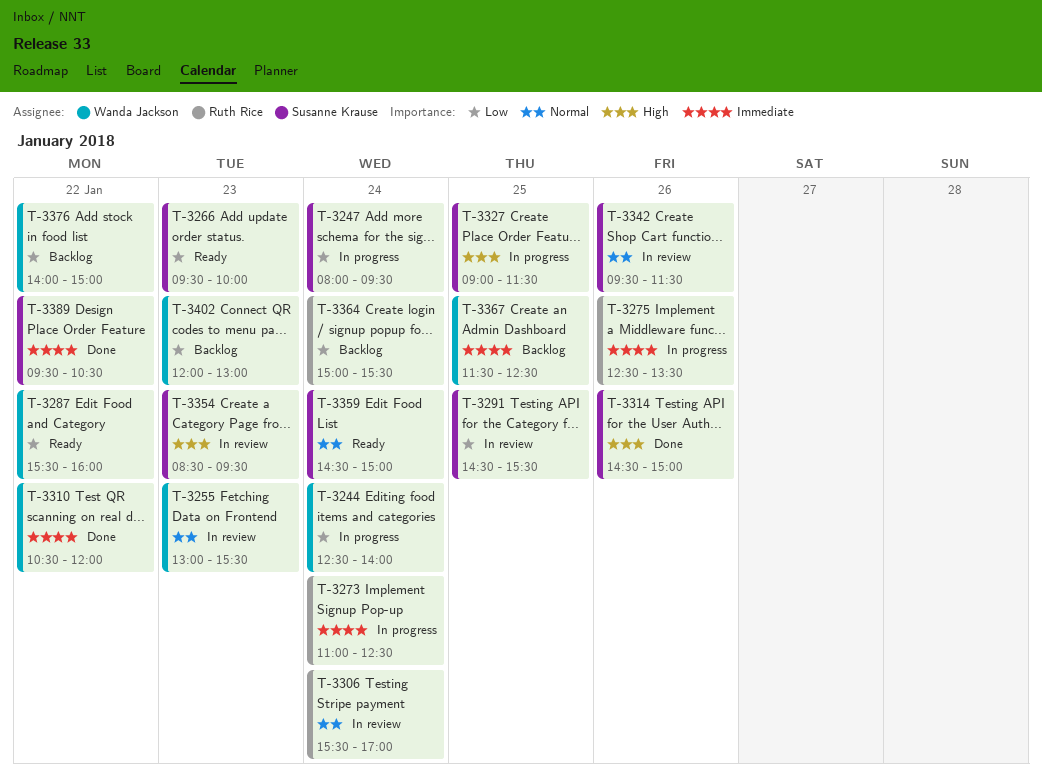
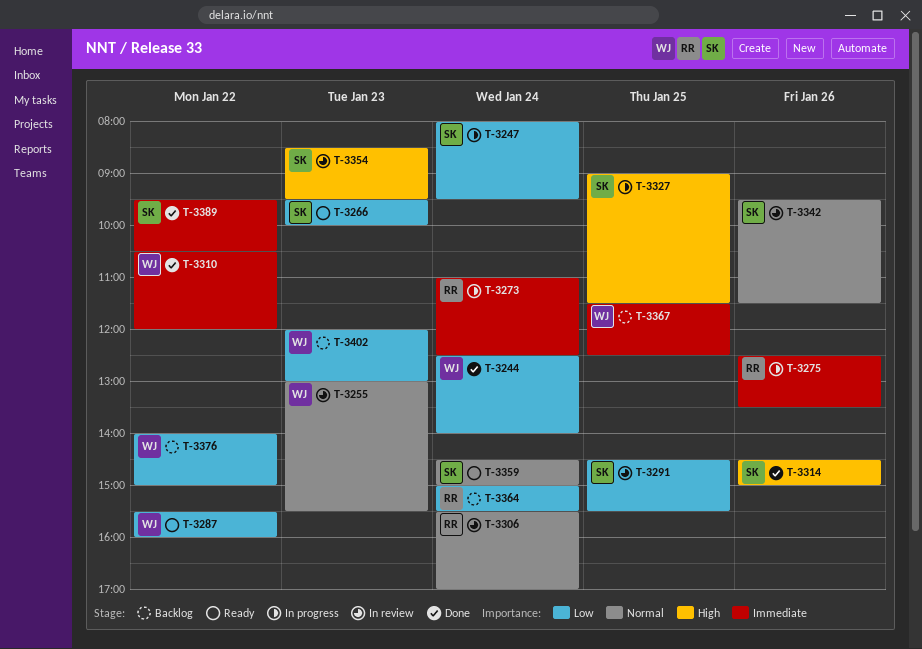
T-3244, status: In progress -> Done

